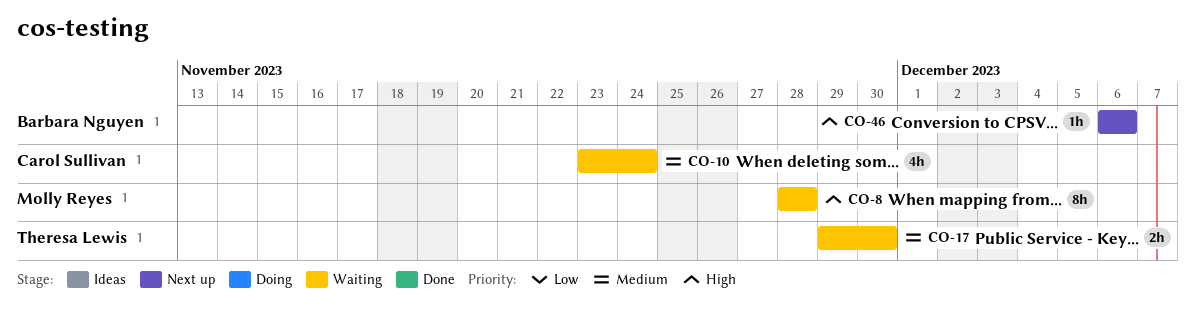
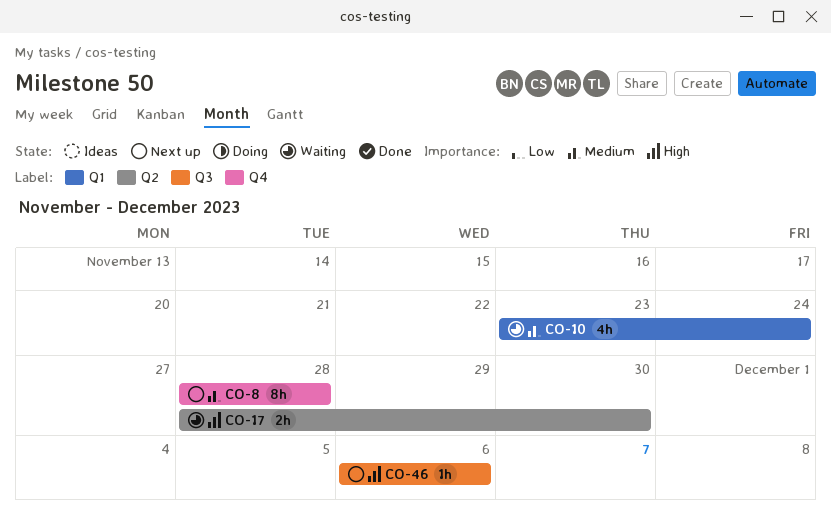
CO-8, status: Waiting -> Next up
CO-8, priority: High -> Medium
CO-17, priority: Medium -> High
CO-17, start: Nov 29 -> Nov 28

